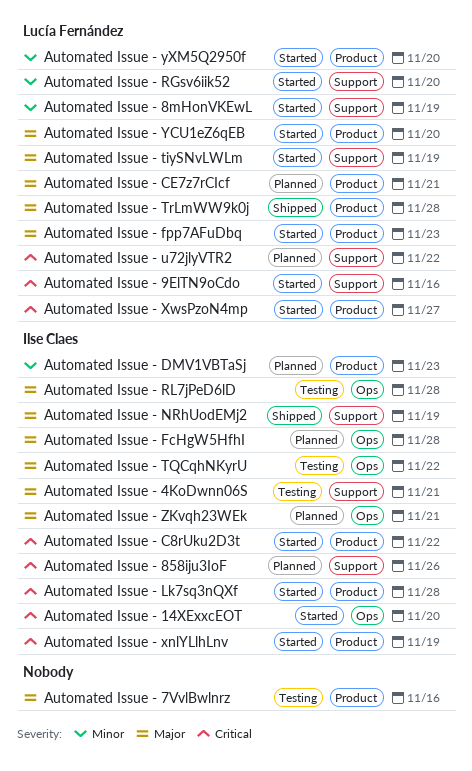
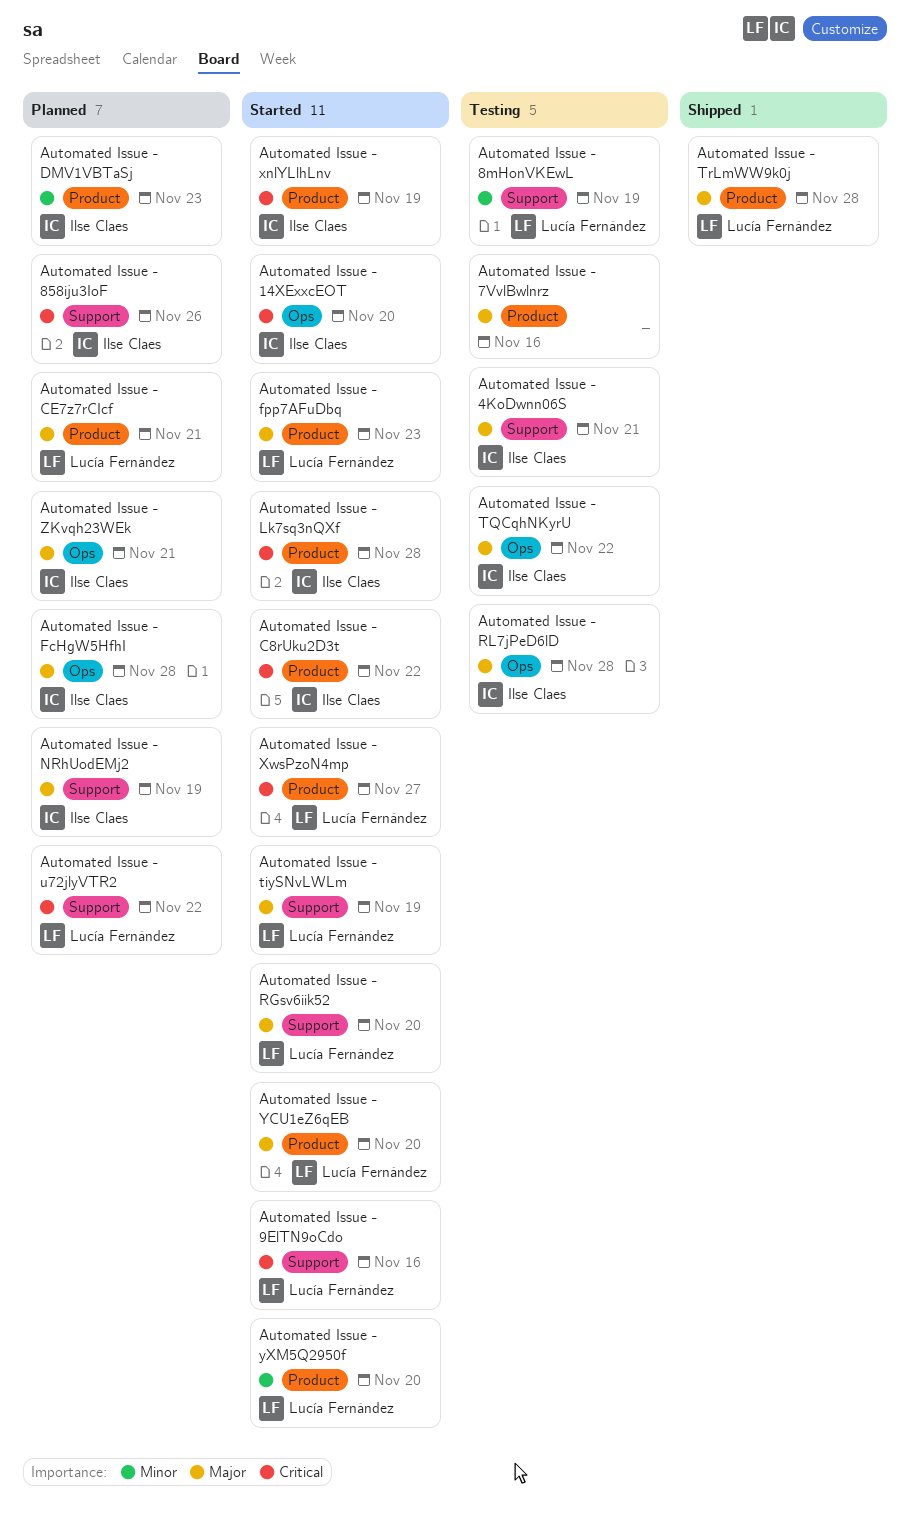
Automated Issue - 8mHonVKEwL, status: Started -> Testing
Automated Issue - NRhUodEMj2, status: Shipped -> Planned
Automated Issue - RGsv6iik52, priority: Minor -> Major

